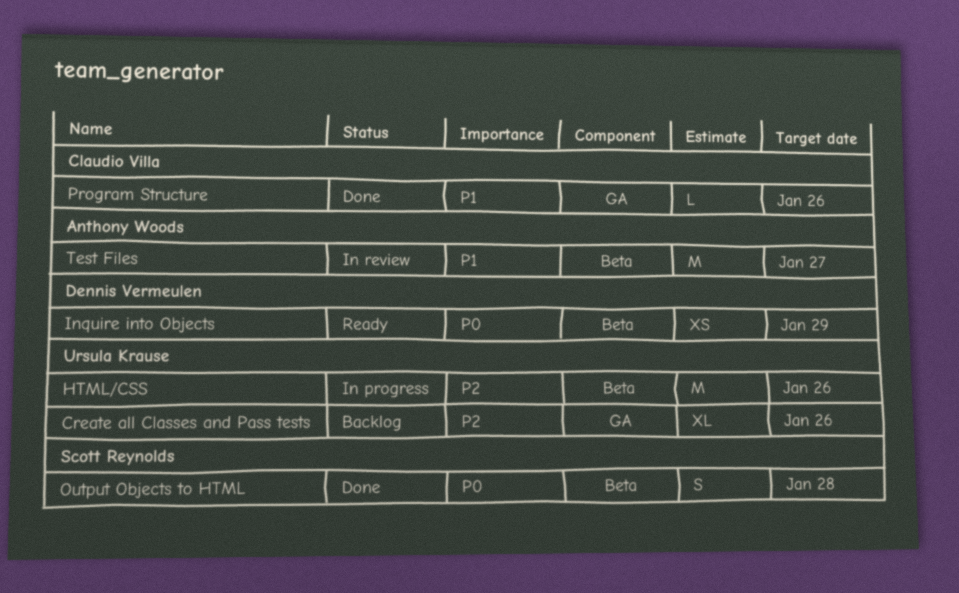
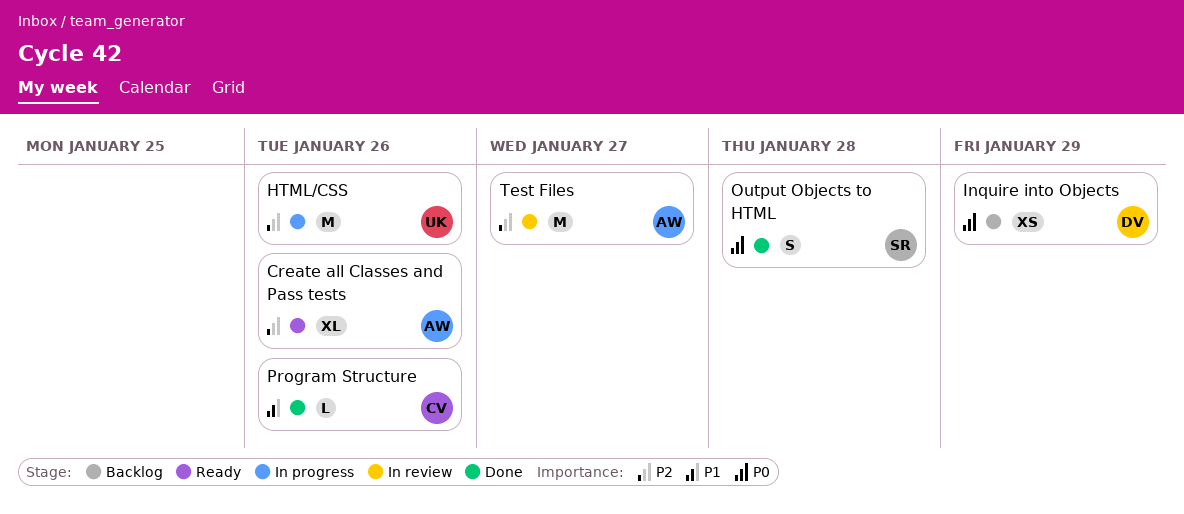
Create all Classes and Pass tests, status: Backlog -> Ready
Create all Classes and Pass tests, owner: Ursula Krause -> Anthony Woods
Inquire into Objects, status: Ready -> Backlog
Test Files, priority: P1 -> P2

